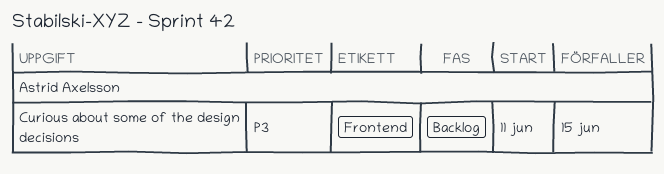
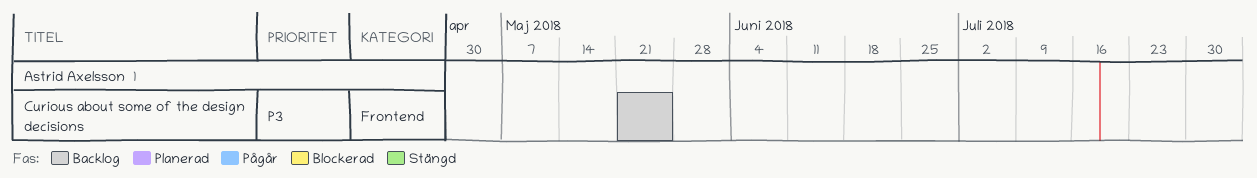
Curious about some of the design decisions, start: Jun 11 -> May 21
Curious about some of the design decisions, due: Jun 15 -> May 25

